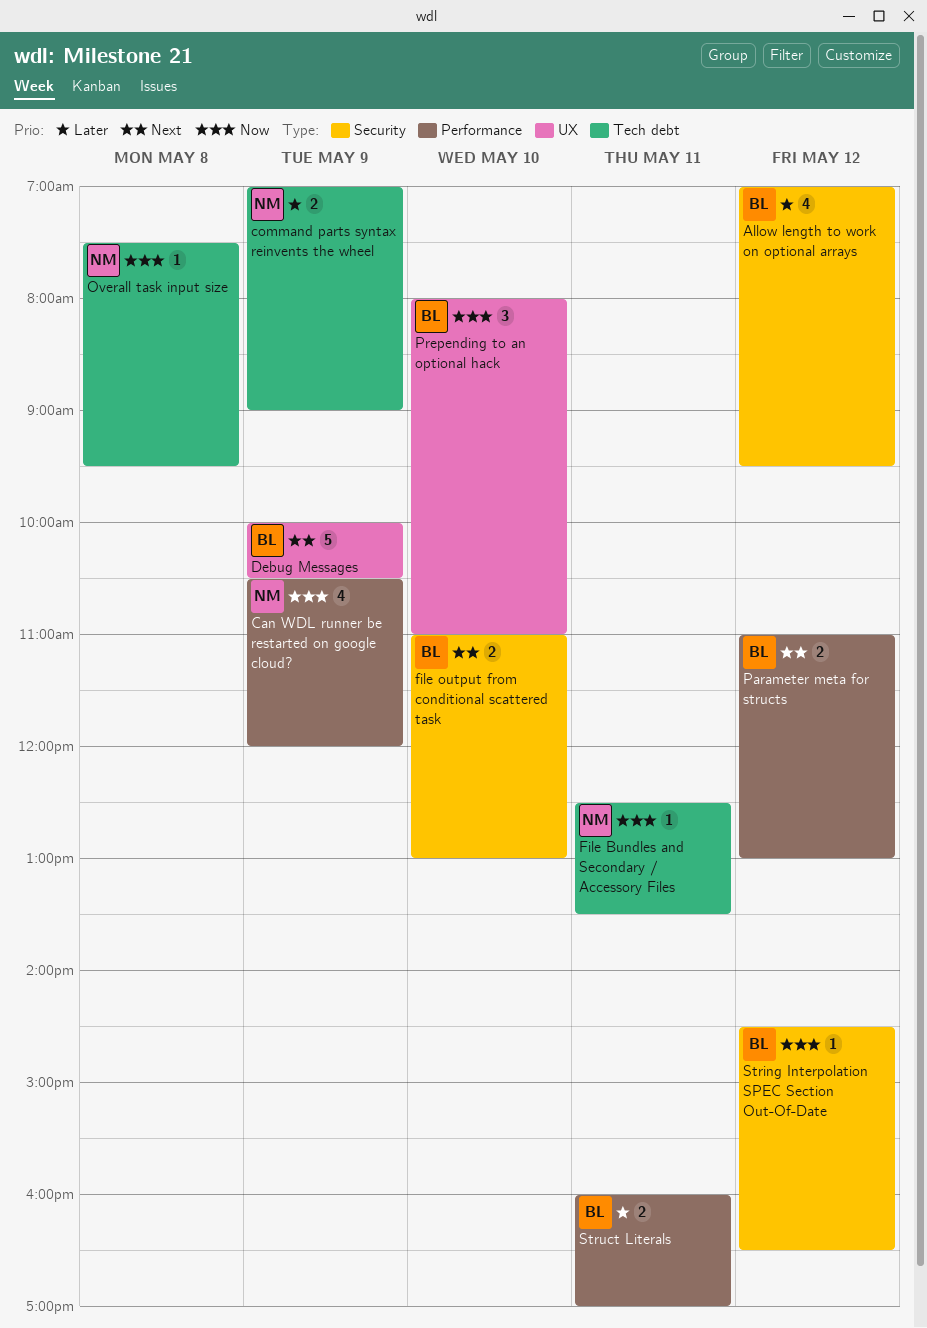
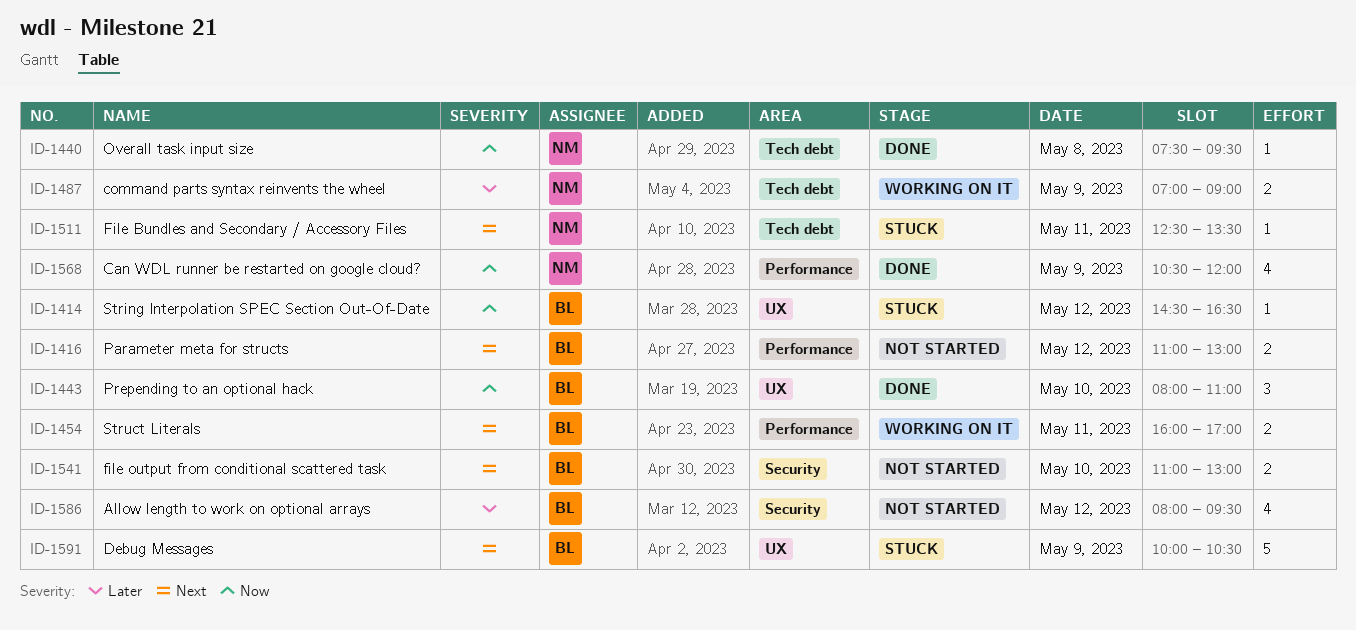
Allow length to work on optional arrays, begins: 07:00 -> 08:00
File Bundles and Secondary / Accessory Files, priority: Now -> Next
String Interpolation SPEC Section Out-Of-Date, label: Security -> UX
Struct Literals, priority: Later -> Next

